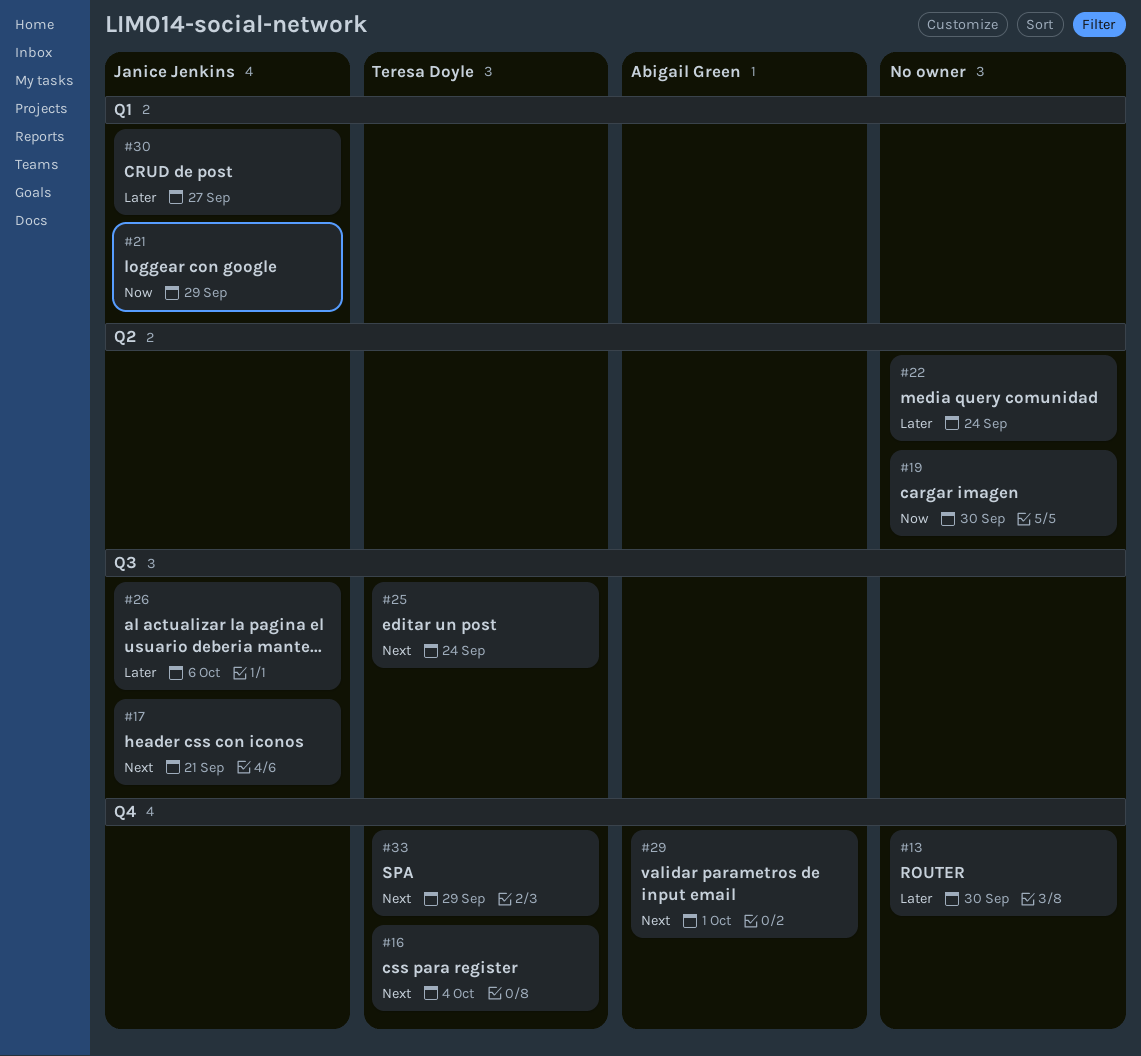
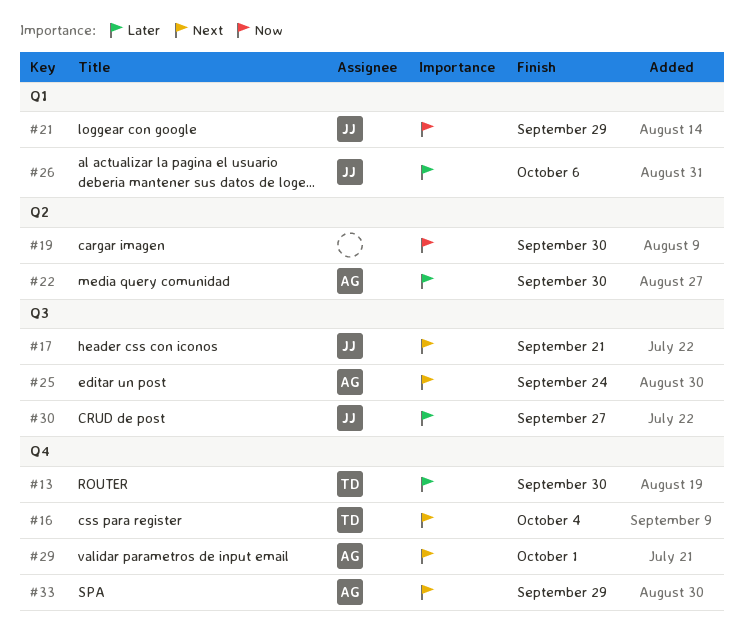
#13, owner: none -> Teresa Doyle
#22, owner: none -> Abigail Green
#22, due: Sep 24 -> Sep 30
#25, owner: Teresa Doyle -> Abigail Green
#26, label: Q3 -> Q1
#30, label: Q1 -> Q3
#33, owner: Teresa Doyle -> Abigail Green

